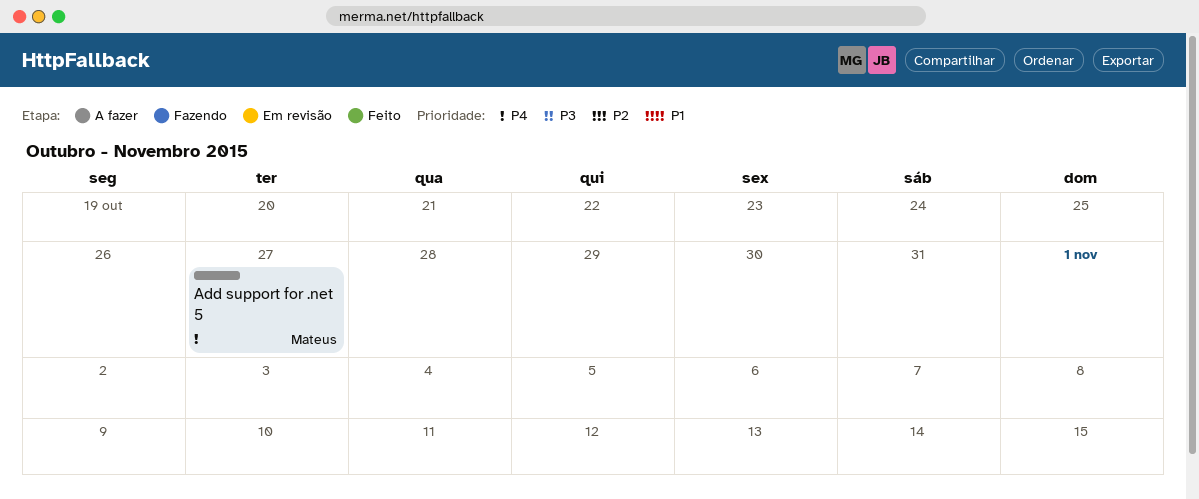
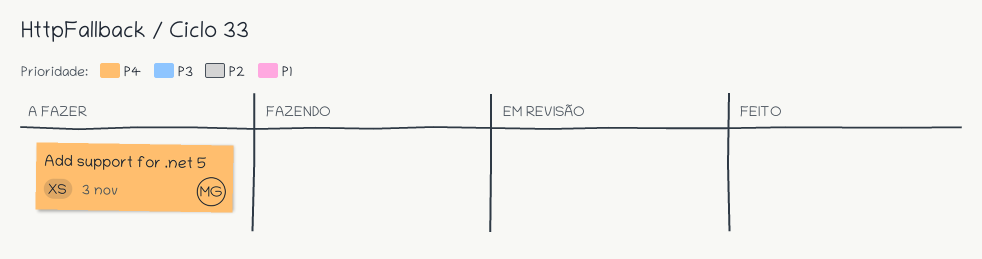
Add support for .net 5, due: Oct 27 -> Nov 3

